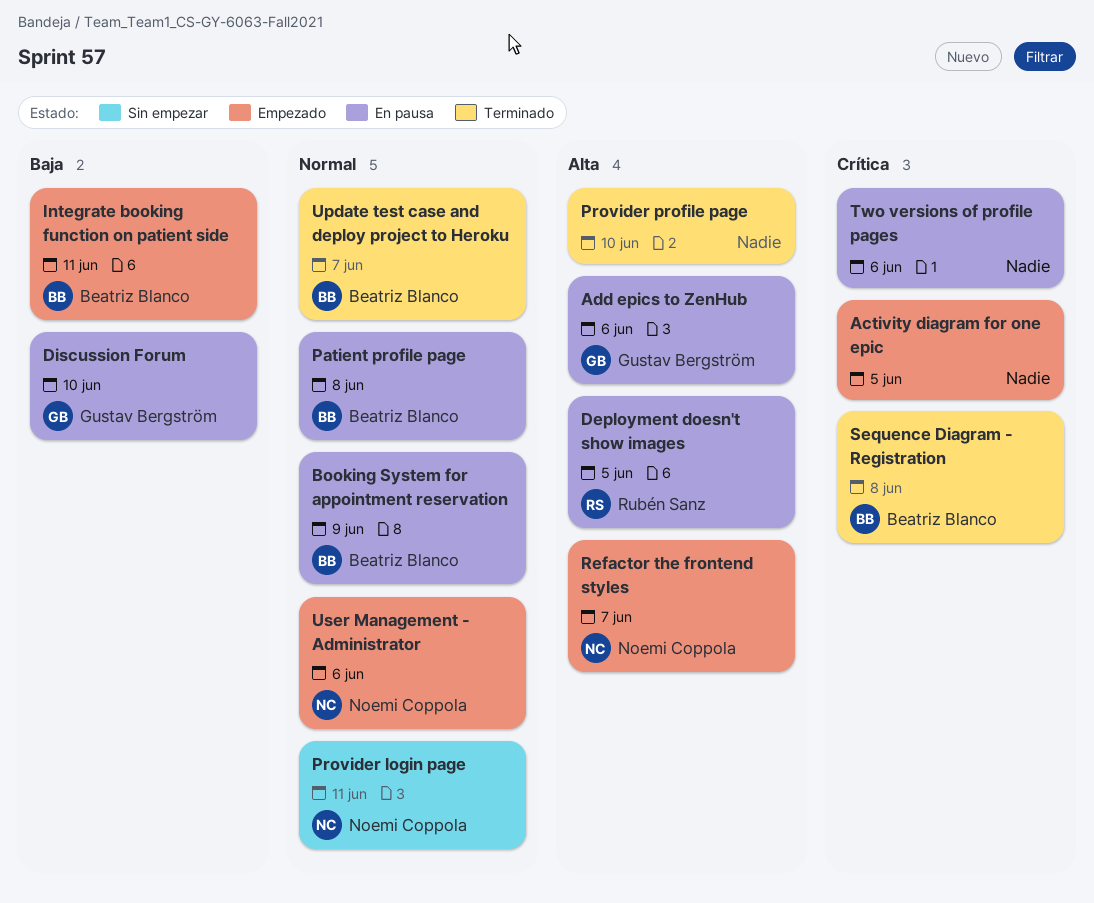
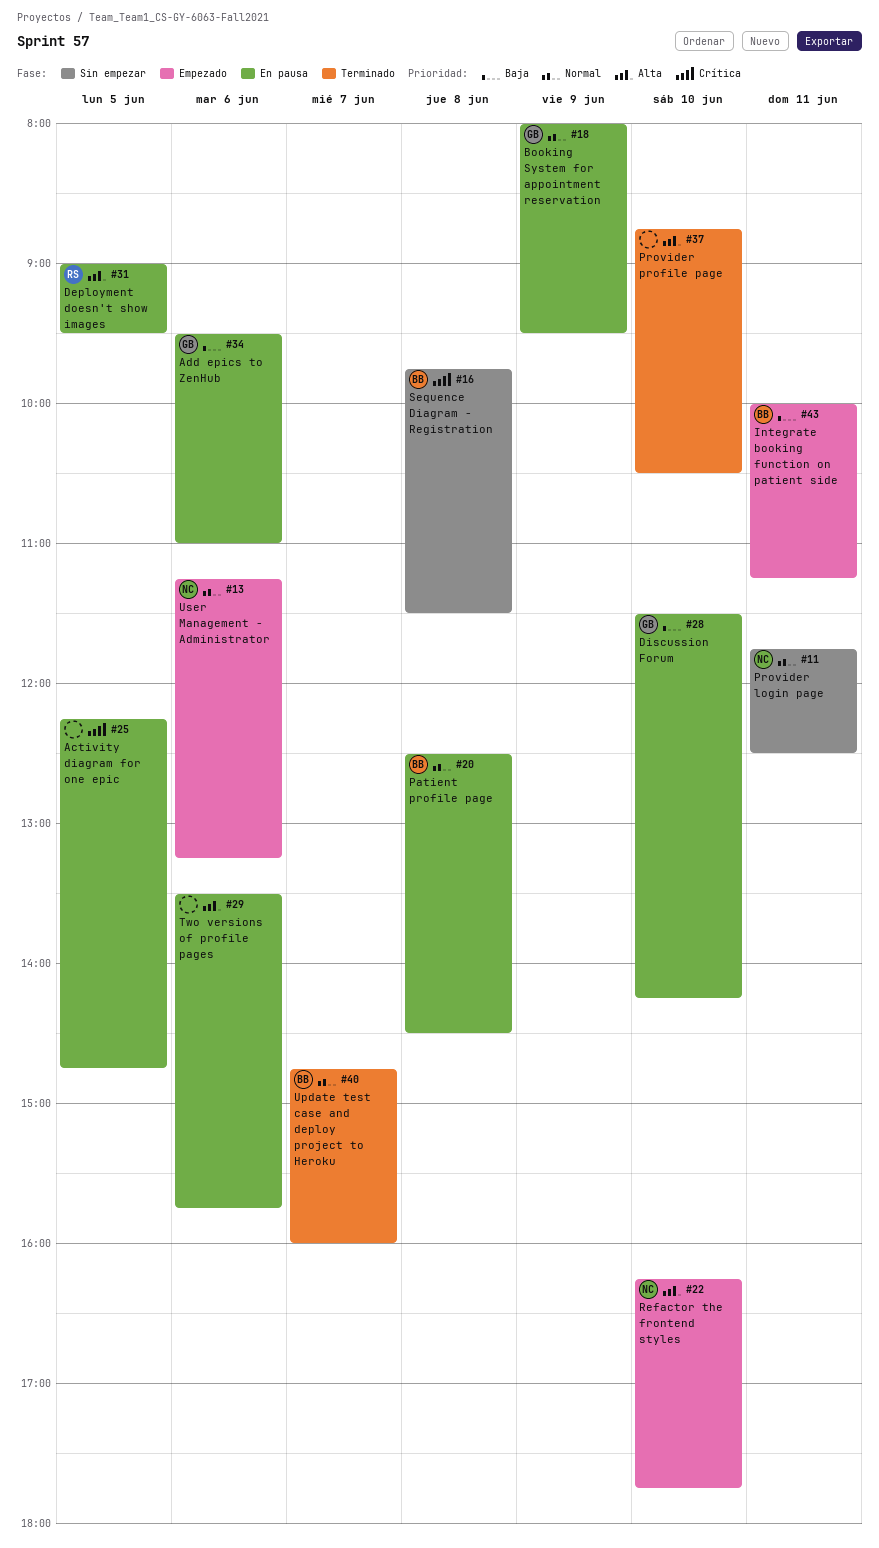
Activity diagram for one epic, status: Empezado -> En pausa
Add epics to ZenHub, priority: Alta -> Baja
Booking System for appointment reservation, owner: Beatriz Blanco -> Gustav Bergström
Refactor the frontend styles, day: Jun 7 -> Jun 10
Sequence Diagram - Registration, status: Terminado -> Sin empezar
Two versions of profile pages, priority: Crítica -> Alta

